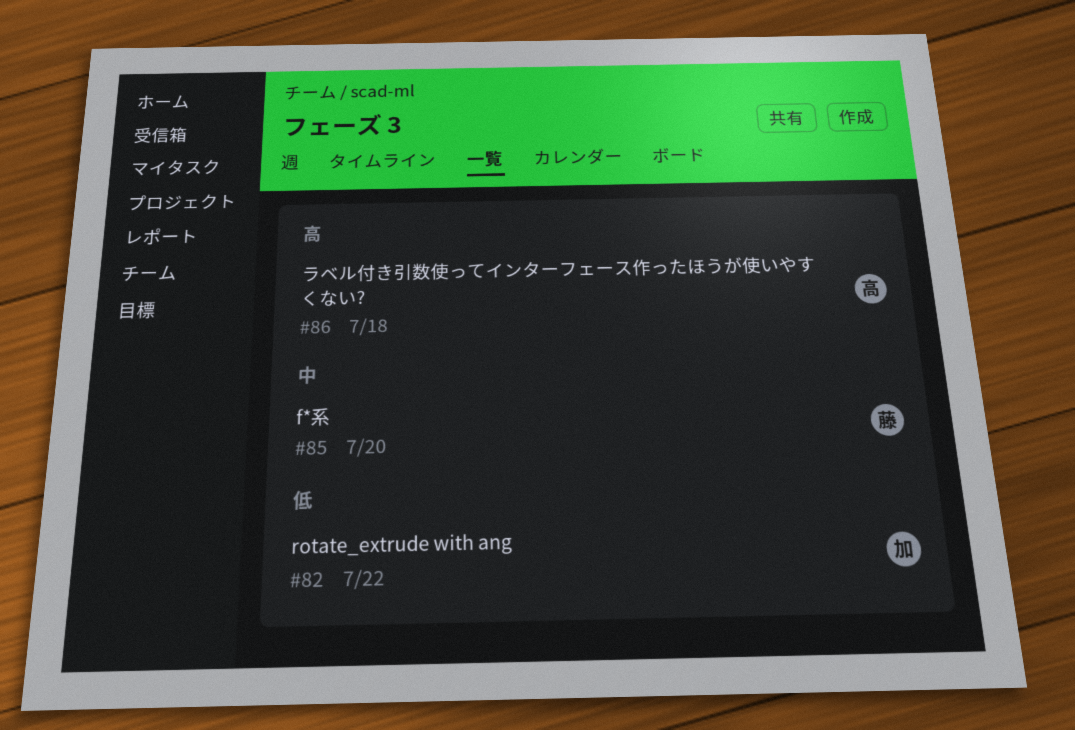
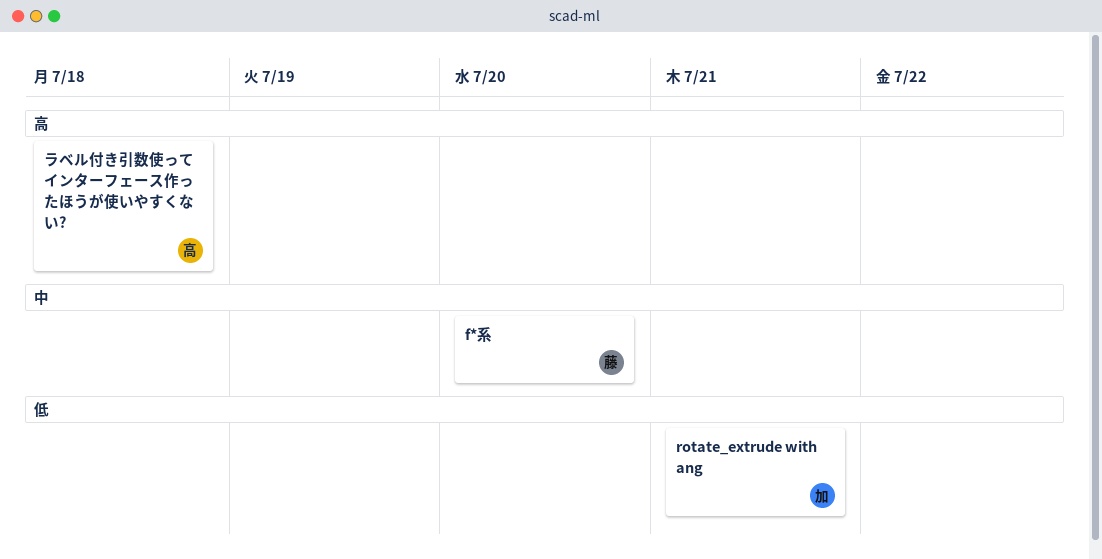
rotate_extrude with ang, due: Jul 22 -> Jul 21

